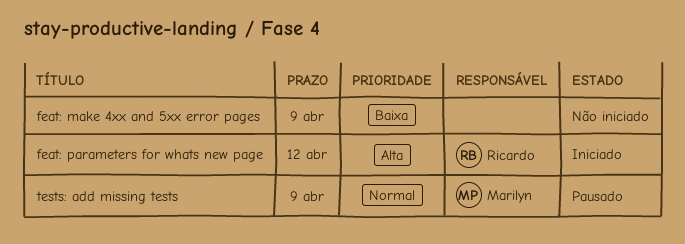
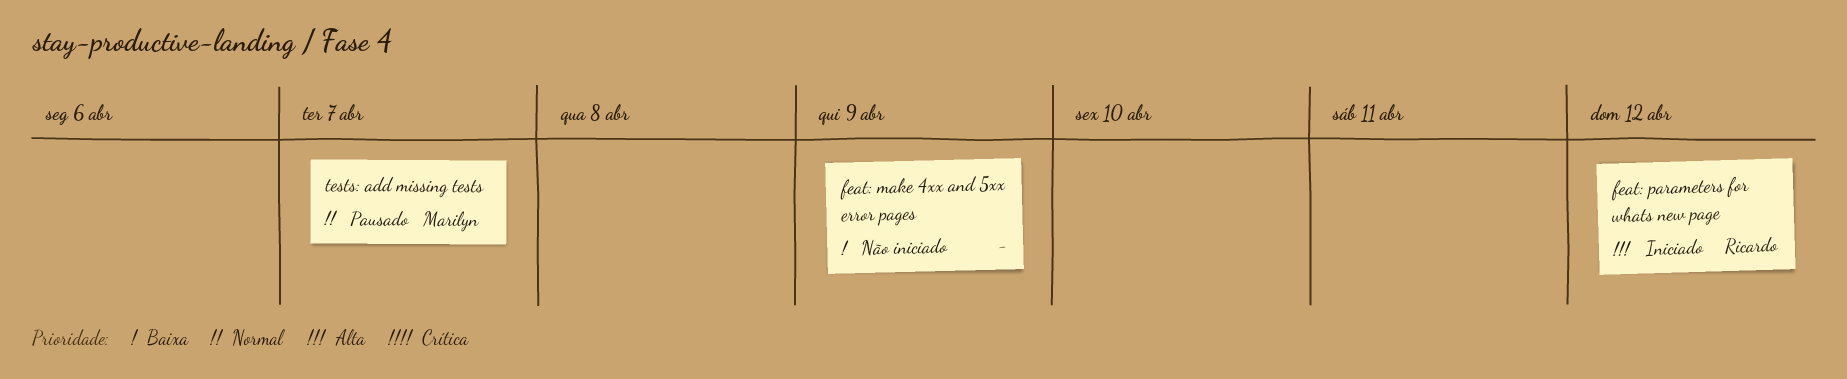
tests: add missing tests, due: Apr 9 -> Apr 7

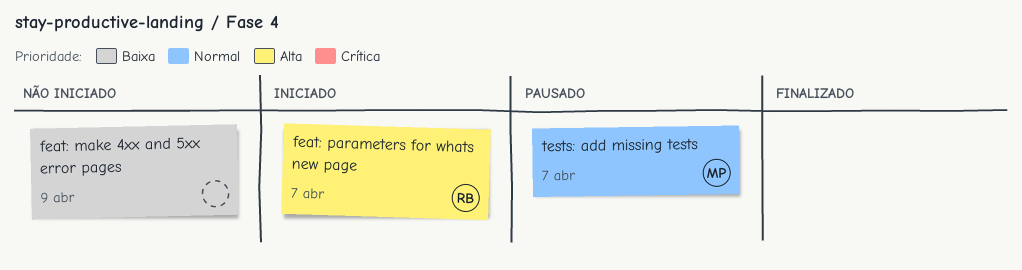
feat: parameters for whats new page, due: Apr 12 -> Apr 7

